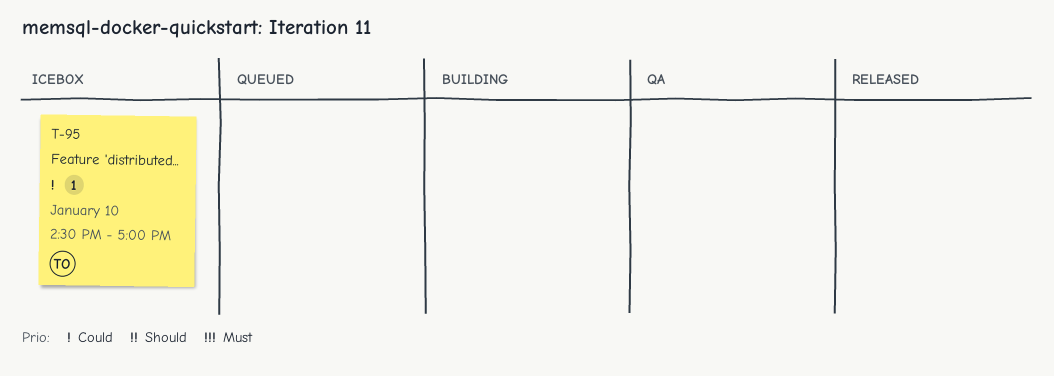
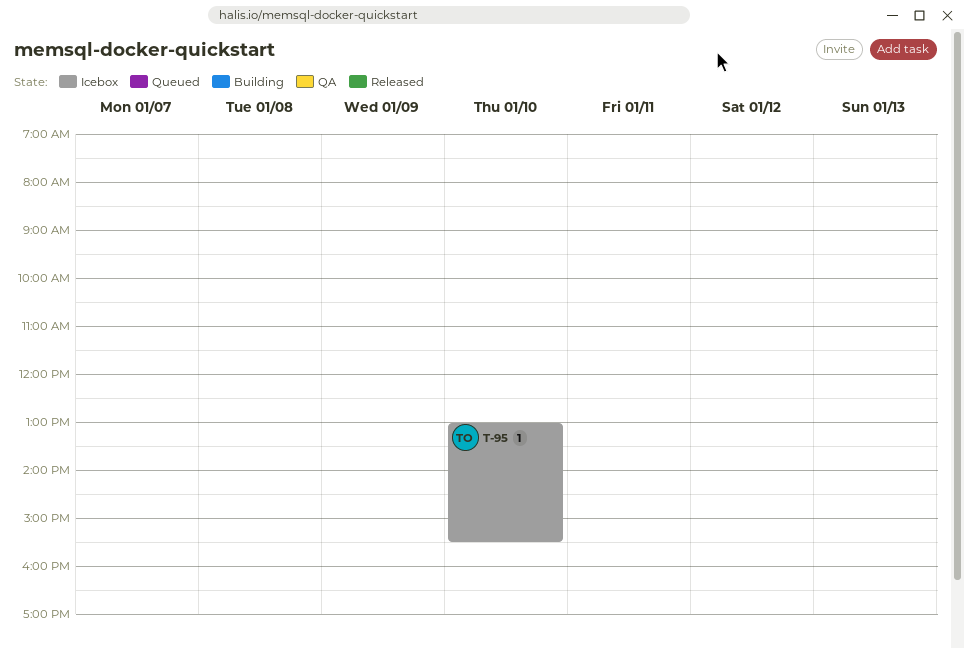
T-95, begins: 14:30 -> 13:00
T-95, ends: 17:00 -> 15:30

